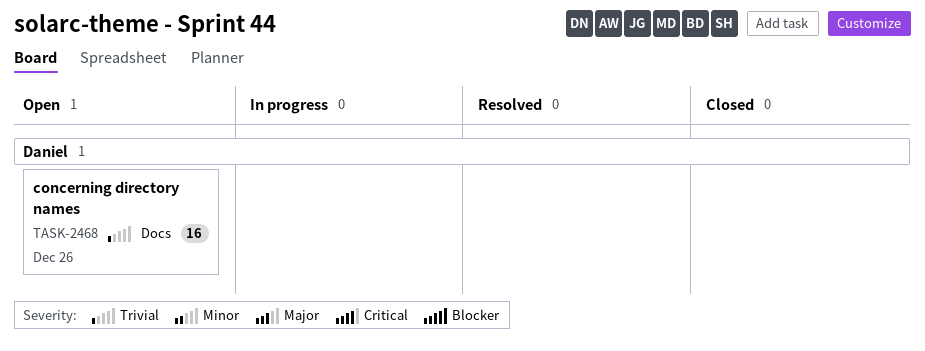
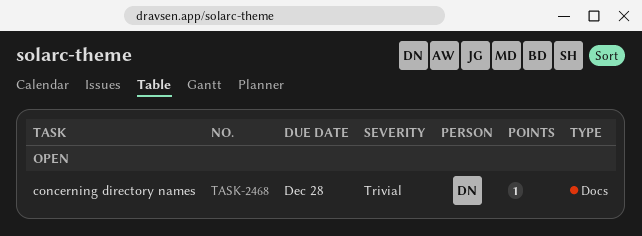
TASK-2468, estimate: 16 -> 1
TASK-2468, due: Dec 26 -> Dec 28

